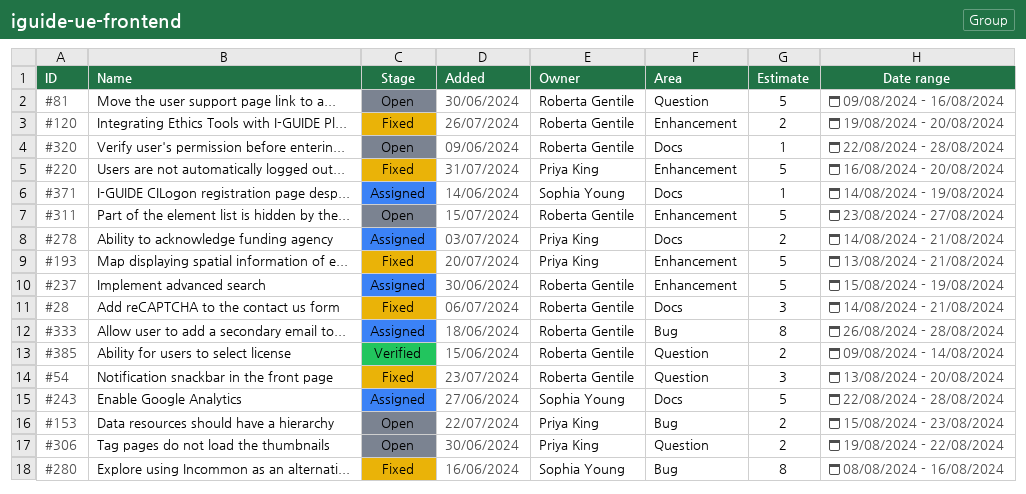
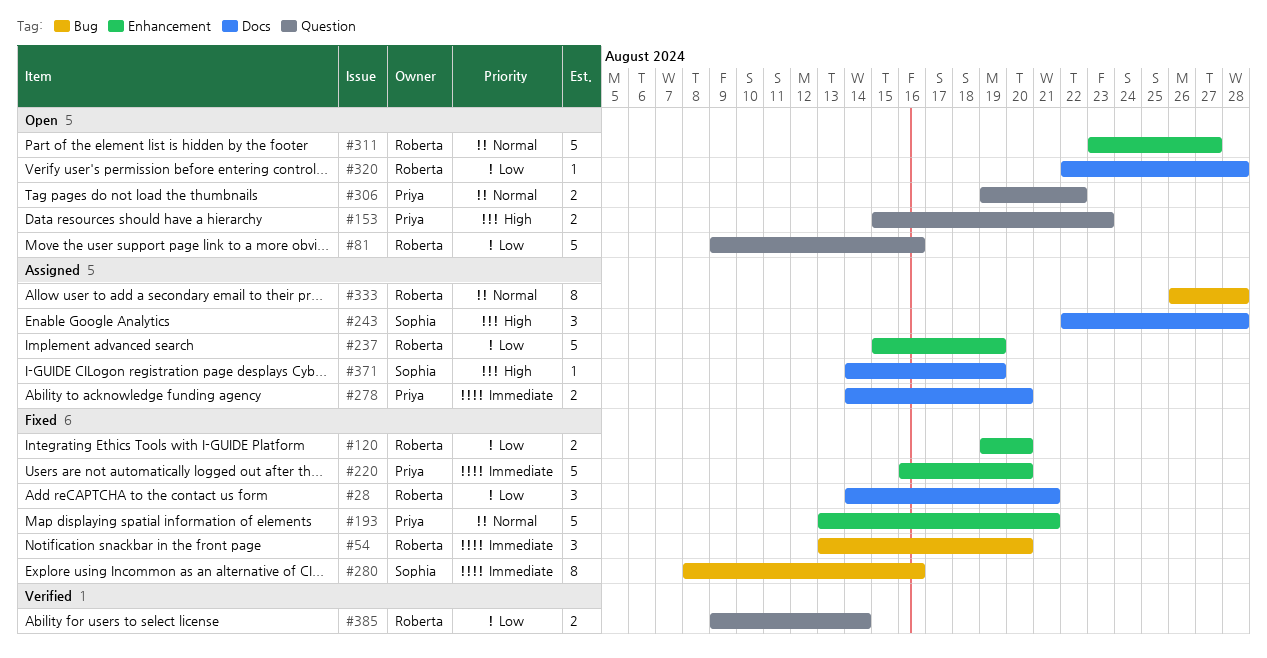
#54, label: Question -> Bug
#153, label: Bug -> Question
#243, estimate: 5 -> 3
#278, due: Aug 21 -> Aug 20

